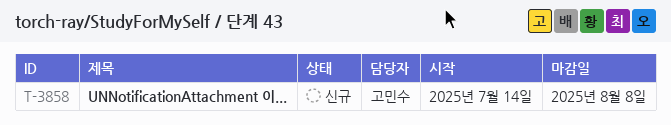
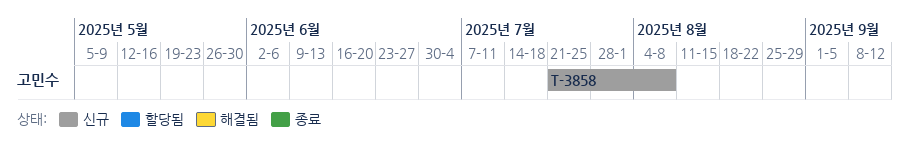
T-3858, start: Jul 14 -> Jul 21

